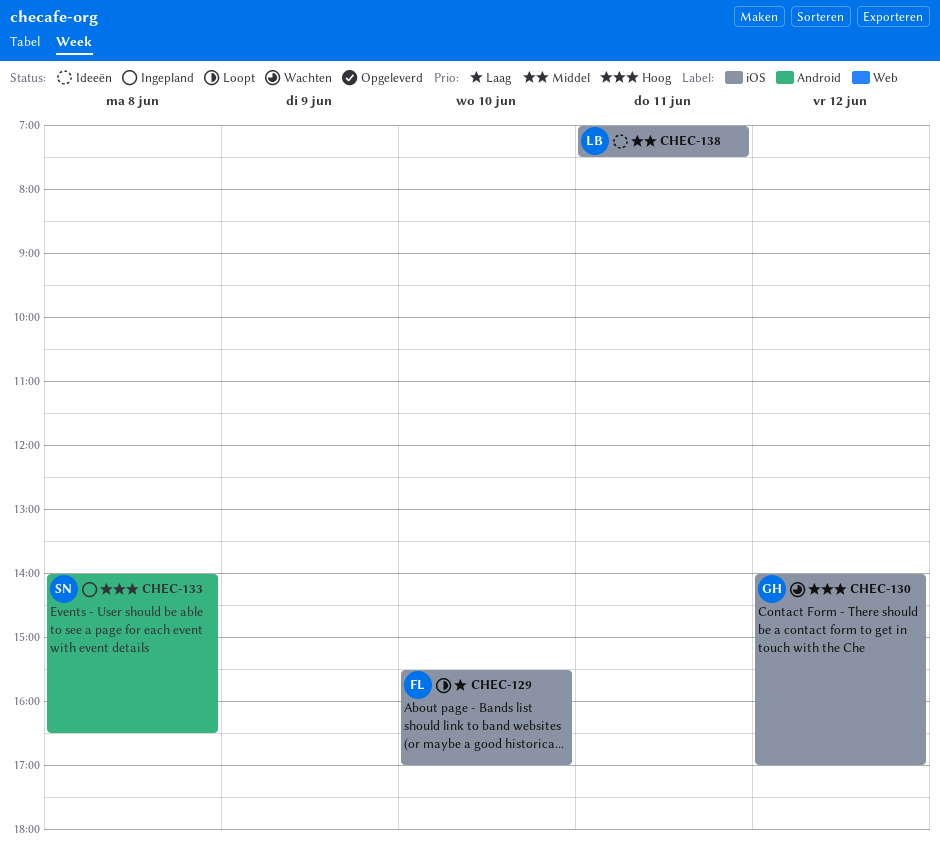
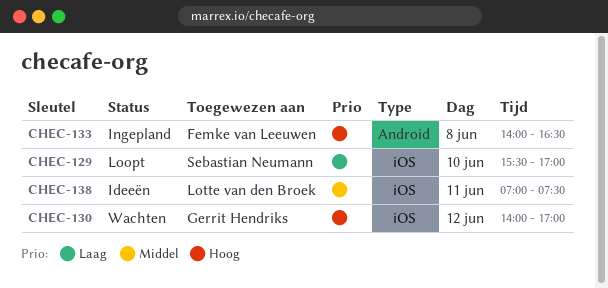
CHEC-129, owner: Femke van Leeuwen -> Sebastian Neumann
CHEC-133, owner: Sebastian Neumann -> Femke van Leeuwen

